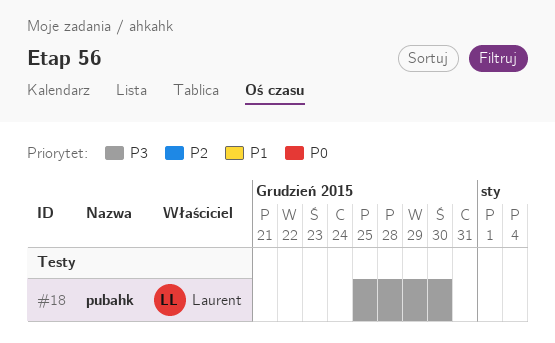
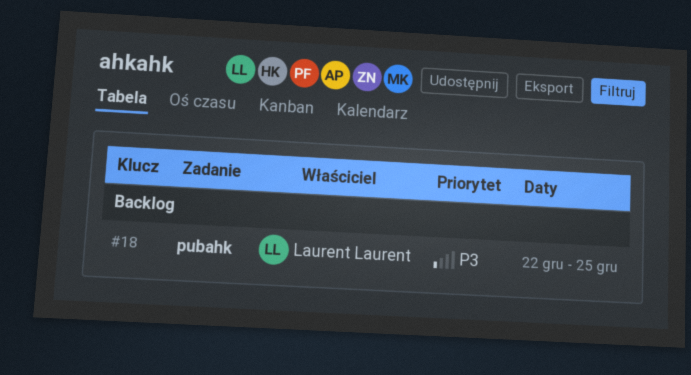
#18, start: Dec 25 -> Dec 22
#18, due: Dec 30 -> Dec 25

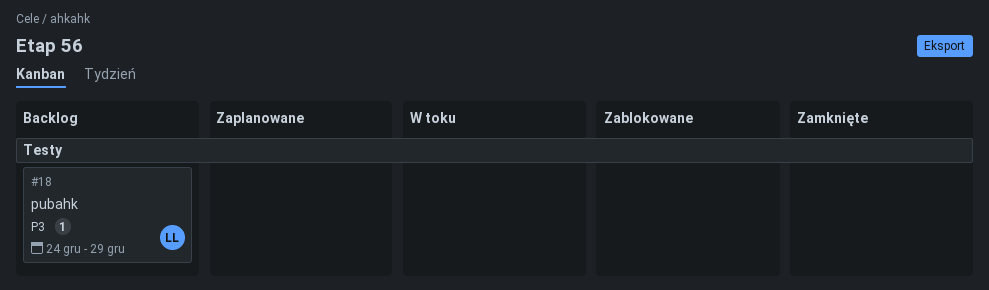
#18, start: Dec 22 -> Dec 24
#18, due: Dec 25 -> Dec 29

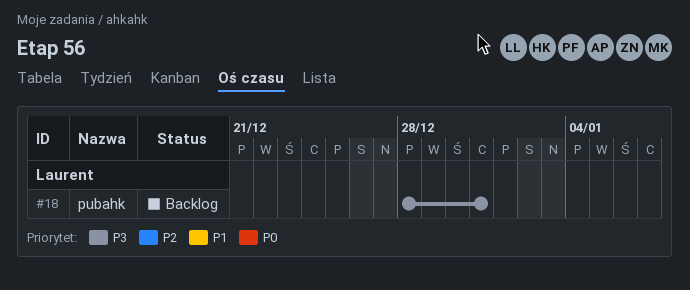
#18, start: Dec 24 -> Dec 28
#18, due: Dec 29 -> Dec 31

